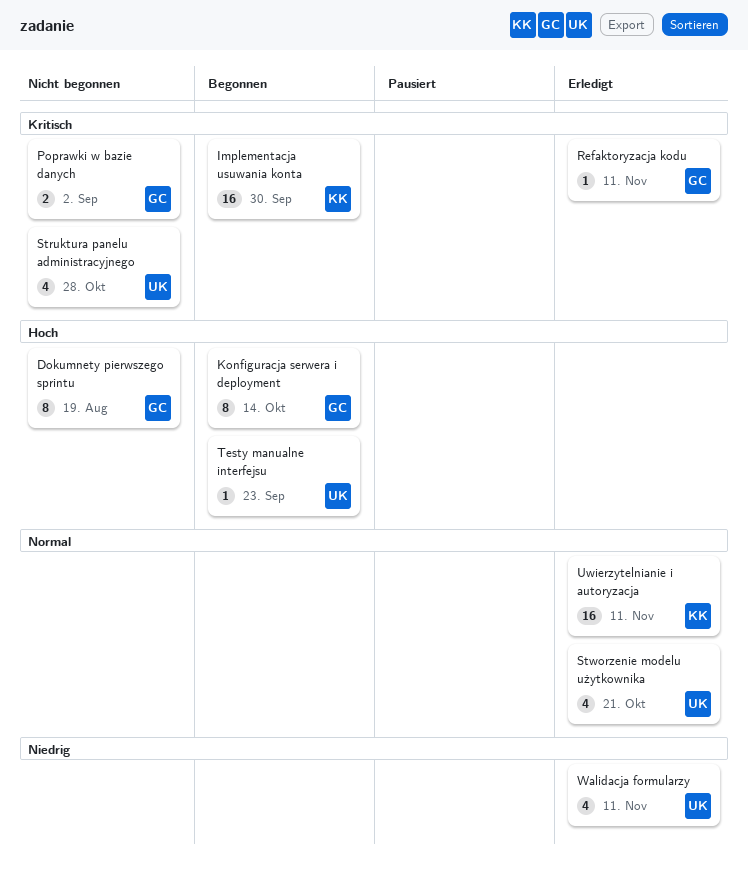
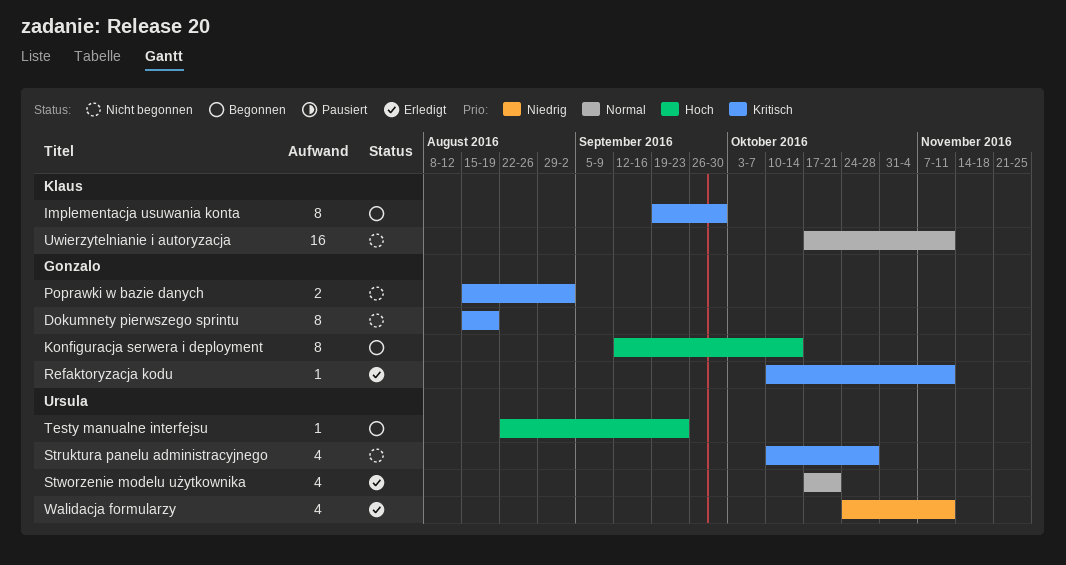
Dokumnety pierwszego sprintu, priority: Hoch -> Kritisch
Implementacja usuwania konta, estimate: 16 -> 8
Uwierzytelnianie i autoryzacja, status: Erledigt -> Nicht begonnen

